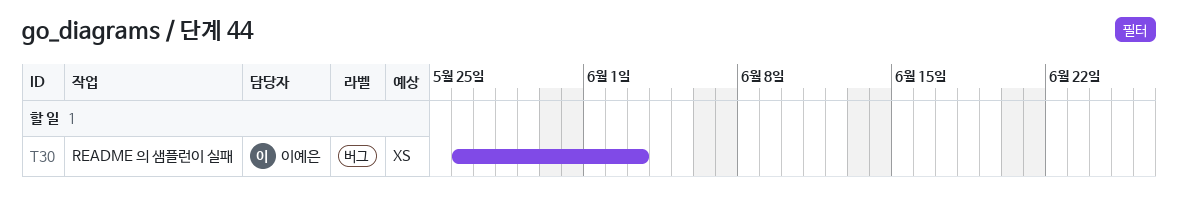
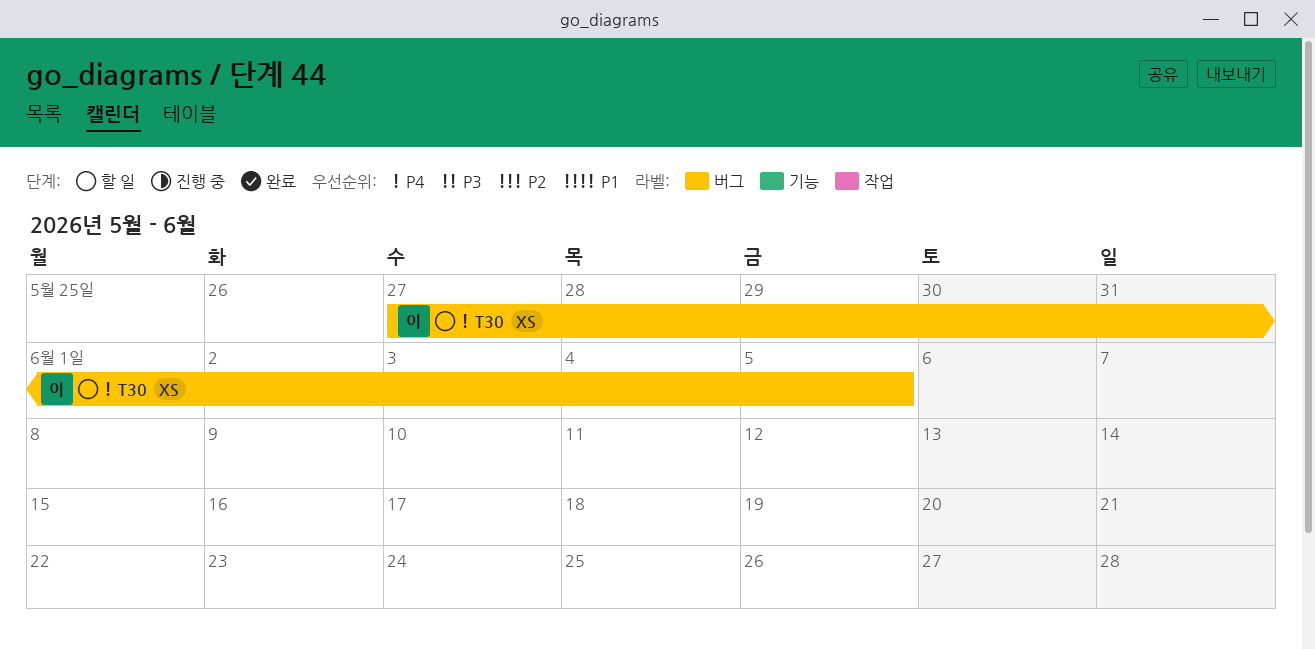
T30, start: May 26 -> May 27
T30, due: Jun 3 -> Jun 5

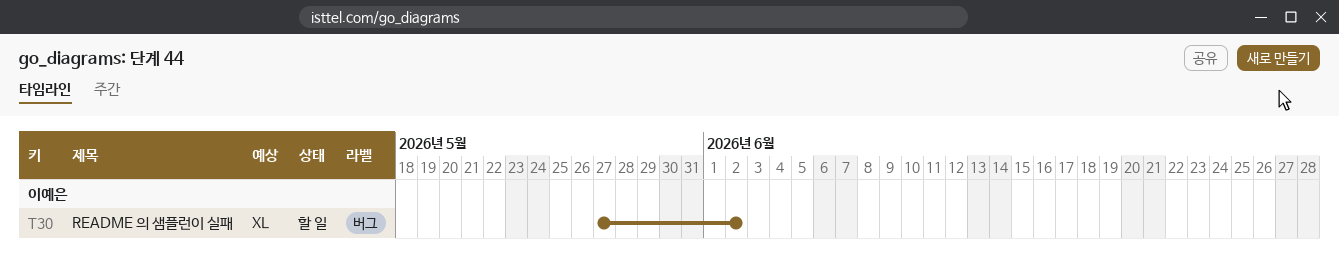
T30, estimate: XS -> XL
T30, due: Jun 5 -> Jun 2

